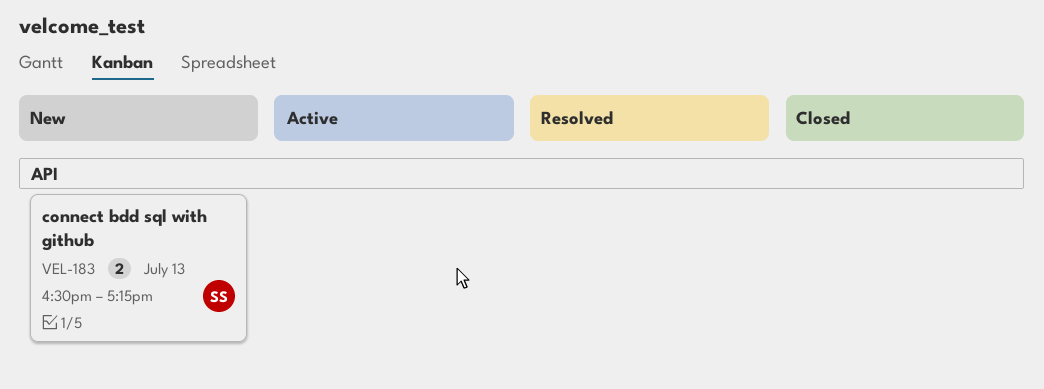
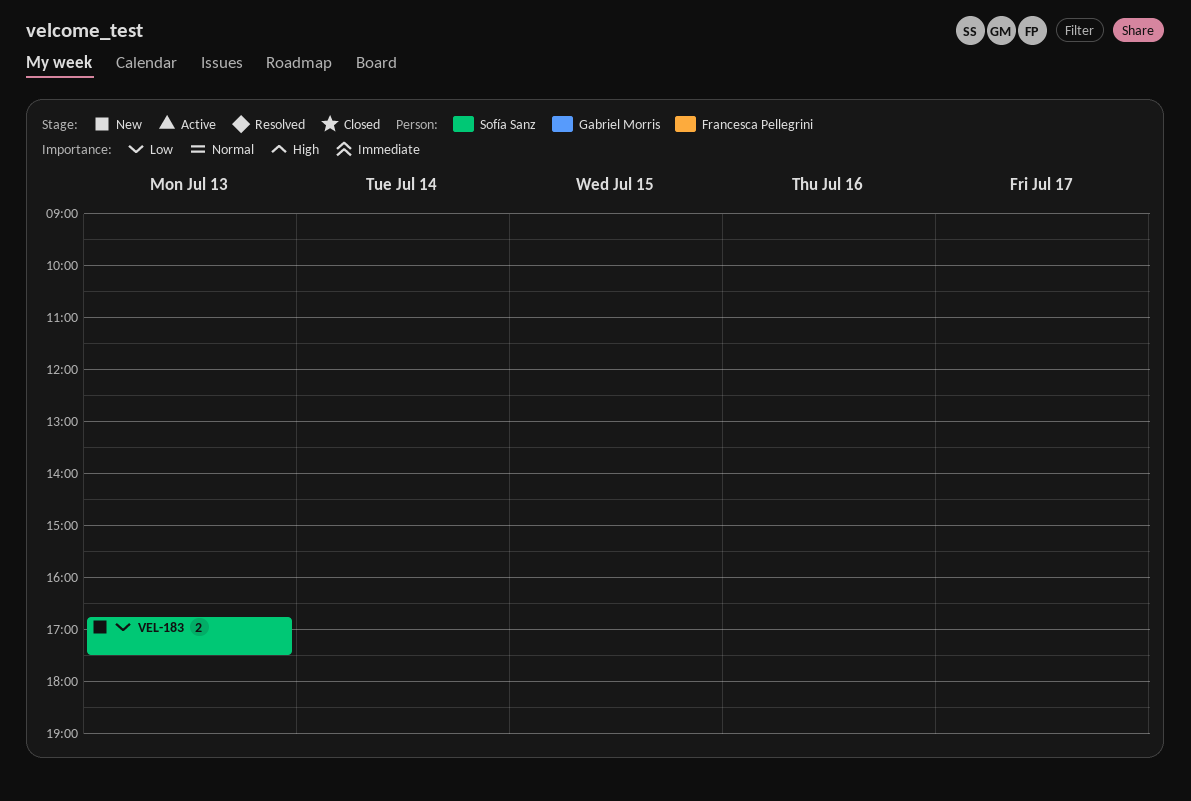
VEL-183, begins: 16:30 -> 16:45
VEL-183, ends: 17:15 -> 17:30

